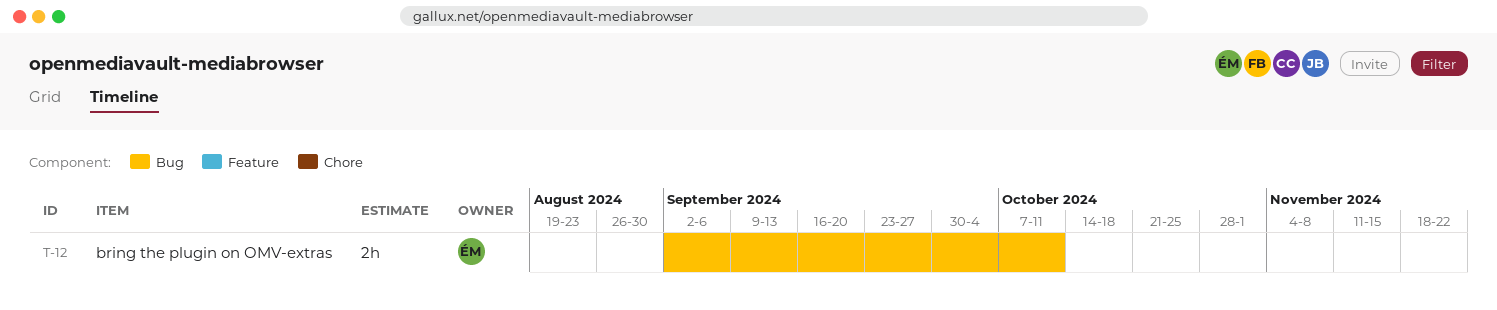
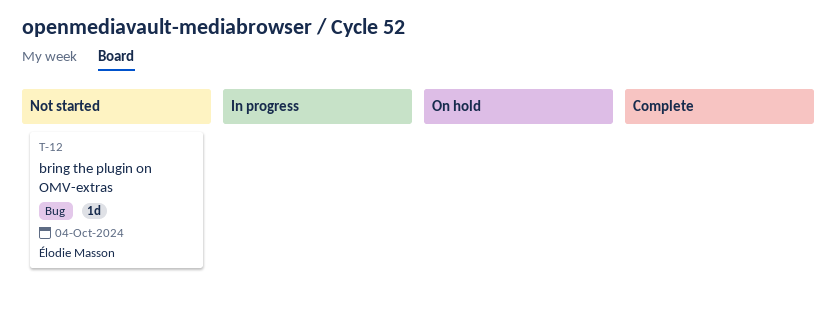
T-12, estimate: 2h -> 1d
T-12, due: Oct 11 -> Oct 4

